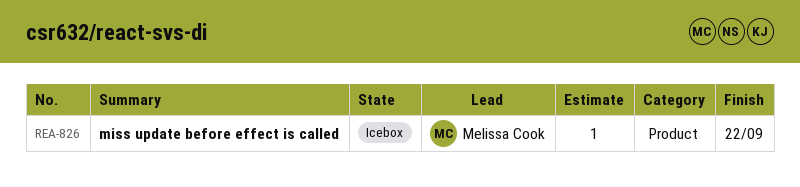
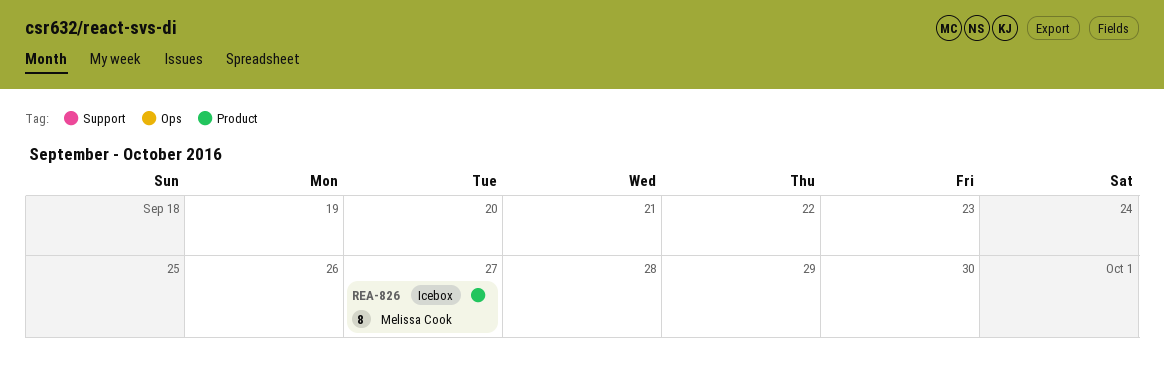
REA-826, estimate: 1 -> 8
REA-826, due: Sep 22 -> Sep 27

